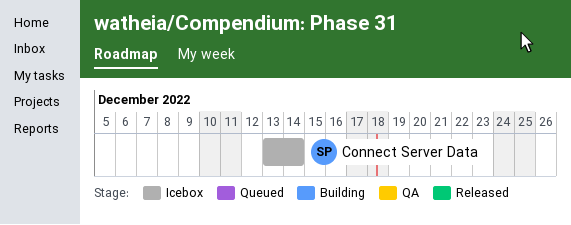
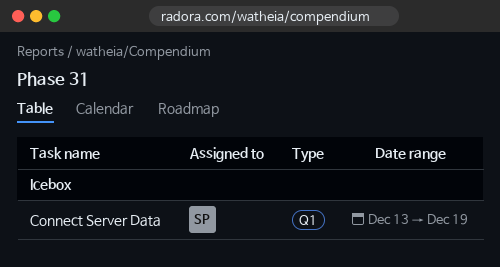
Connect Server Data, due: Dec 14 -> Dec 19

